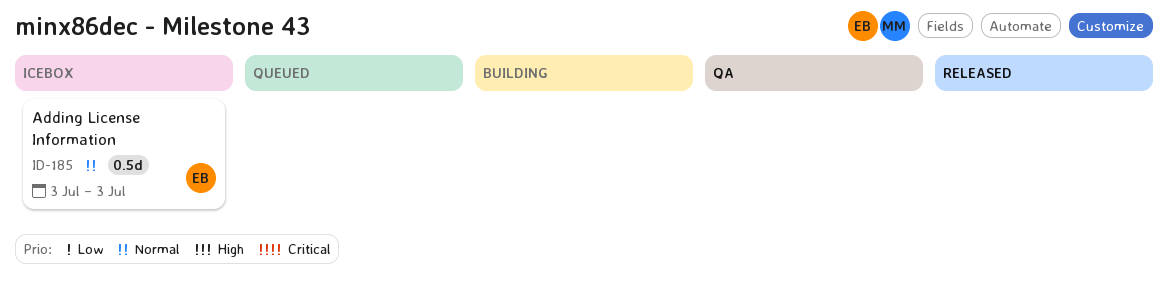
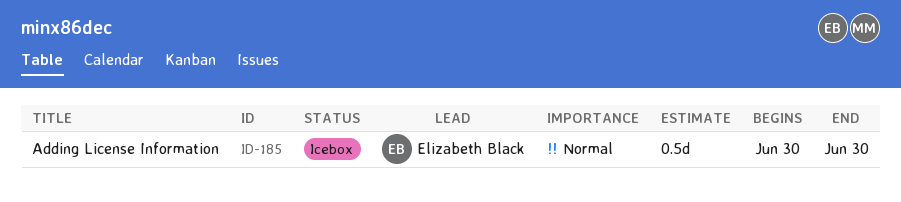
ID-185, start: Jul 3 -> Jun 30
ID-185, due: Jul 3 -> Jun 30

